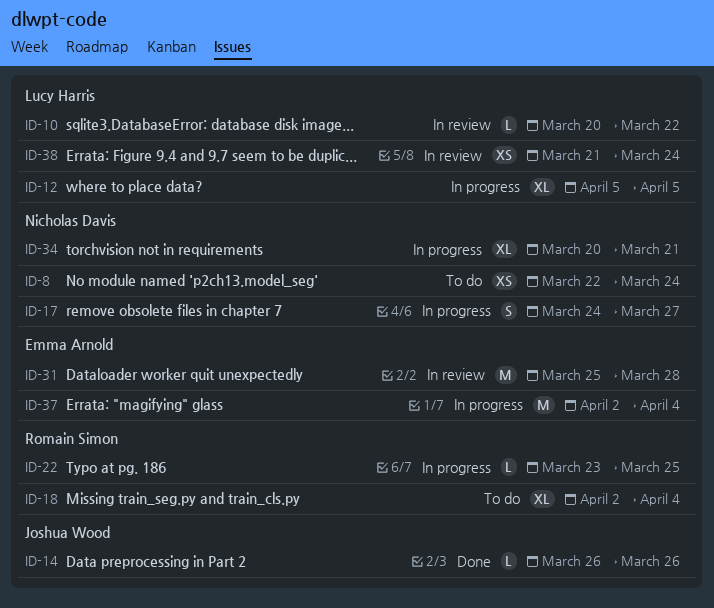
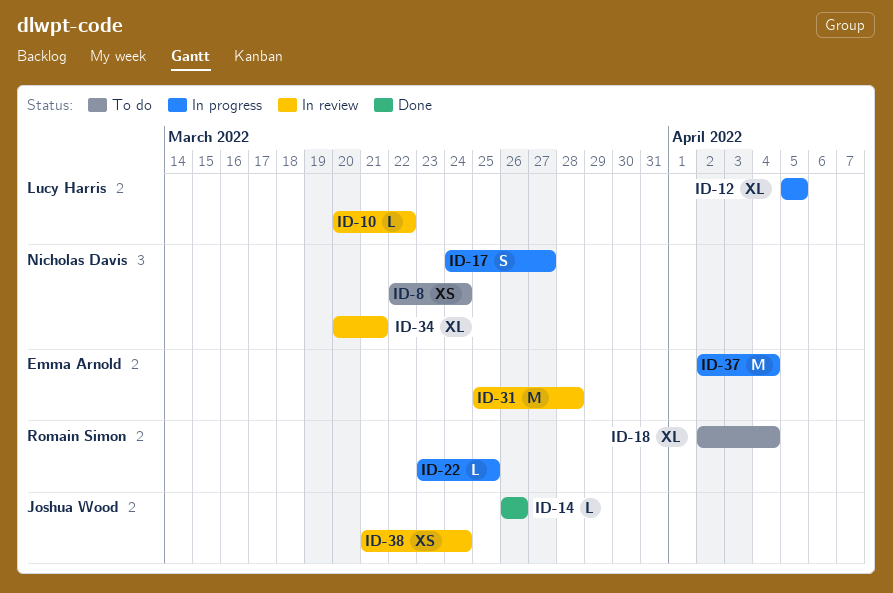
ID-34, status: In progress -> In review
ID-38, owner: Lucy Harris -> Joshua Wood

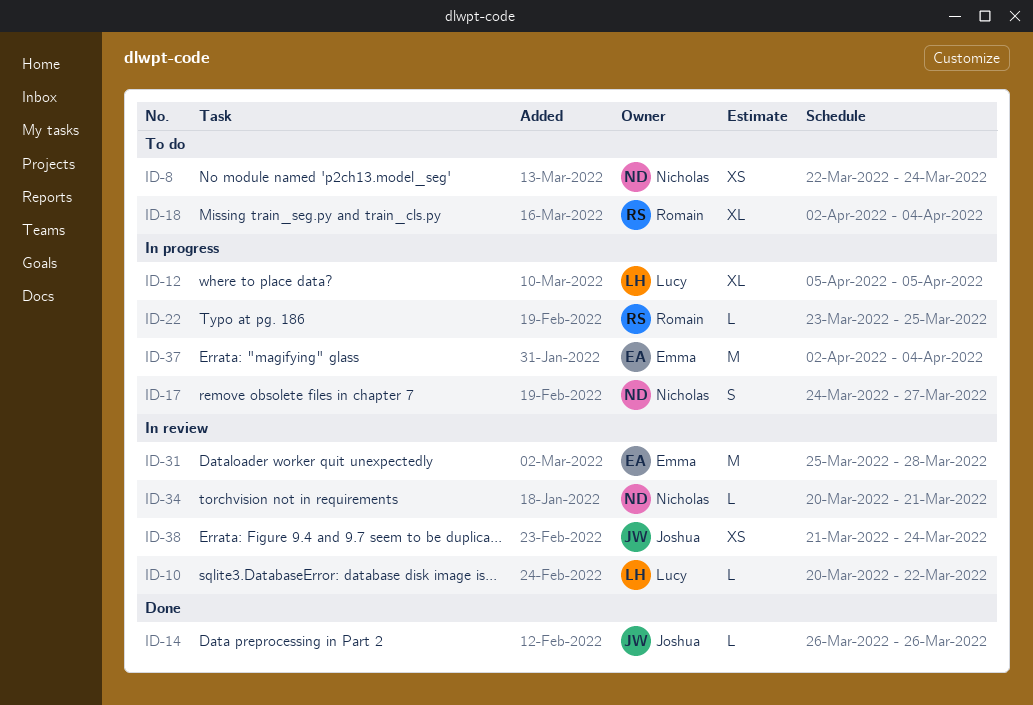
ID-34, estimate: XL -> L

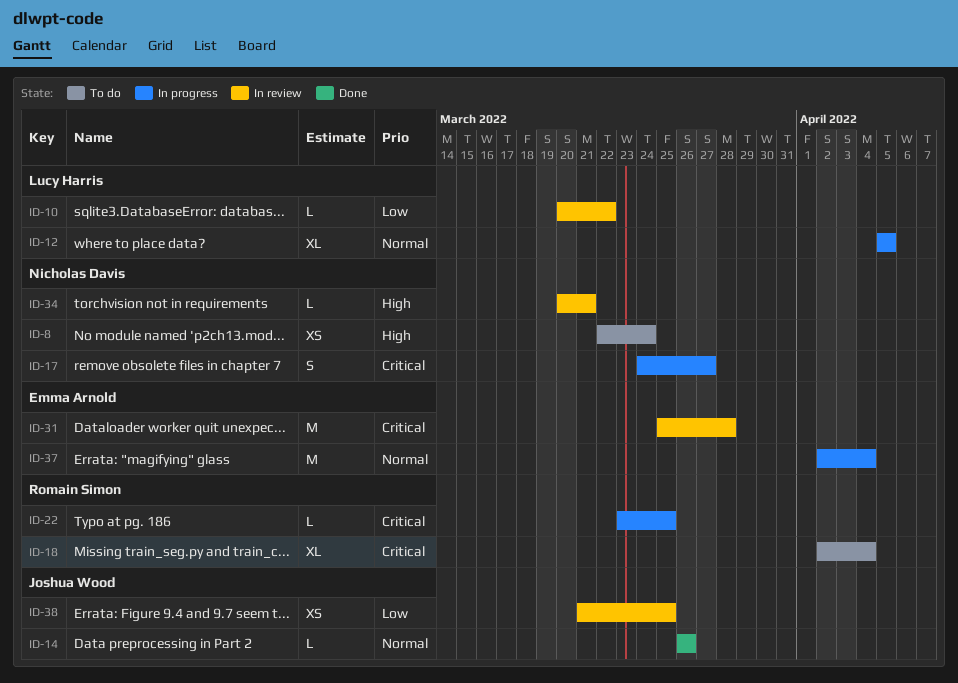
ID-38, due: Mar 24 -> Mar 25

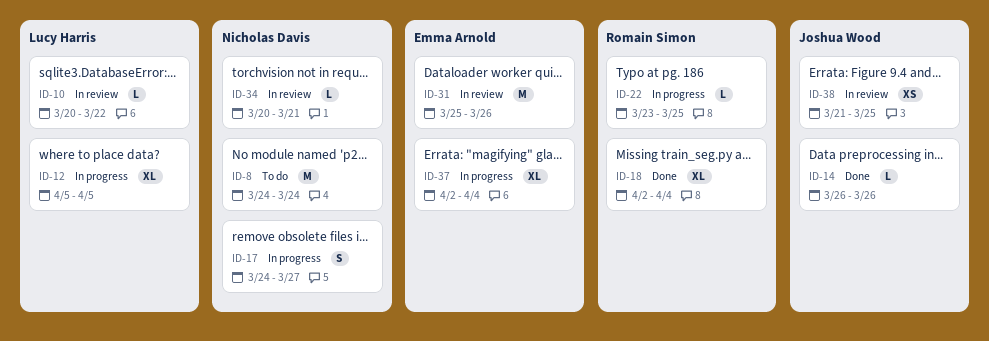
ID-8, estimate: XS -> M
ID-8, start: Mar 22 -> Mar 24
ID-18, status: To do -> Done
ID-31, due: Mar 28 -> Mar 26
ID-37, estimate: M -> XL

